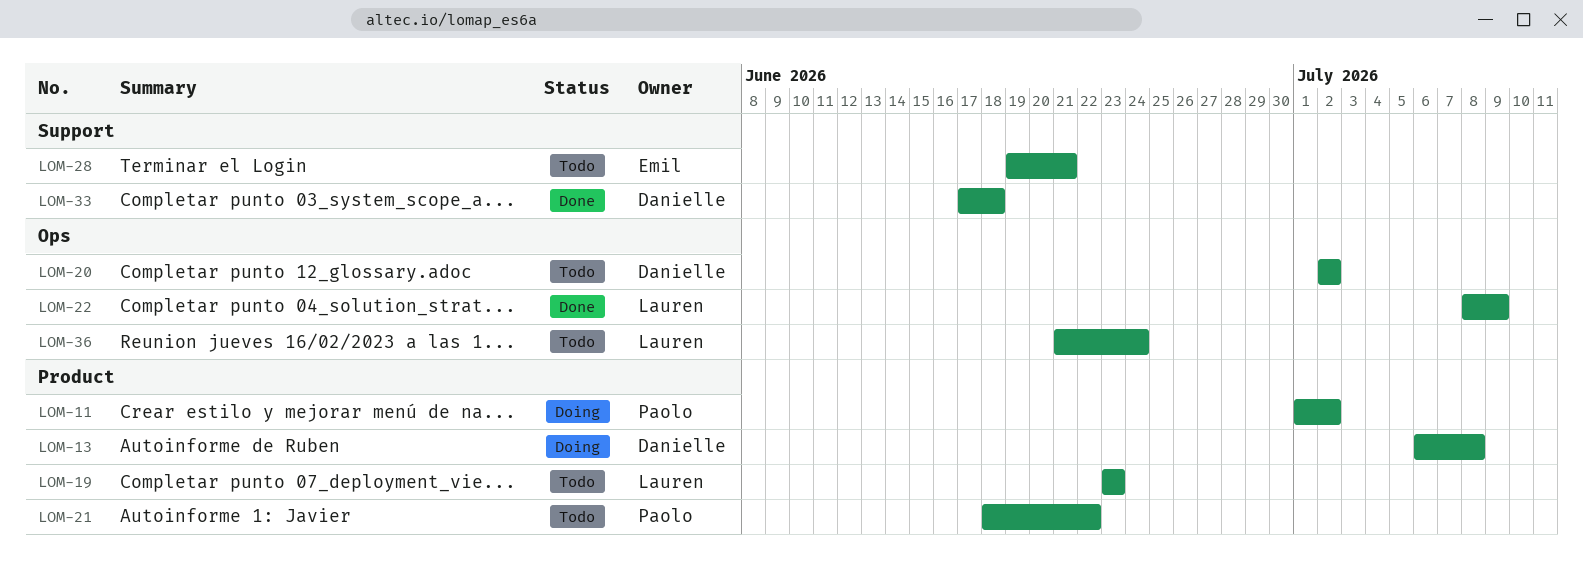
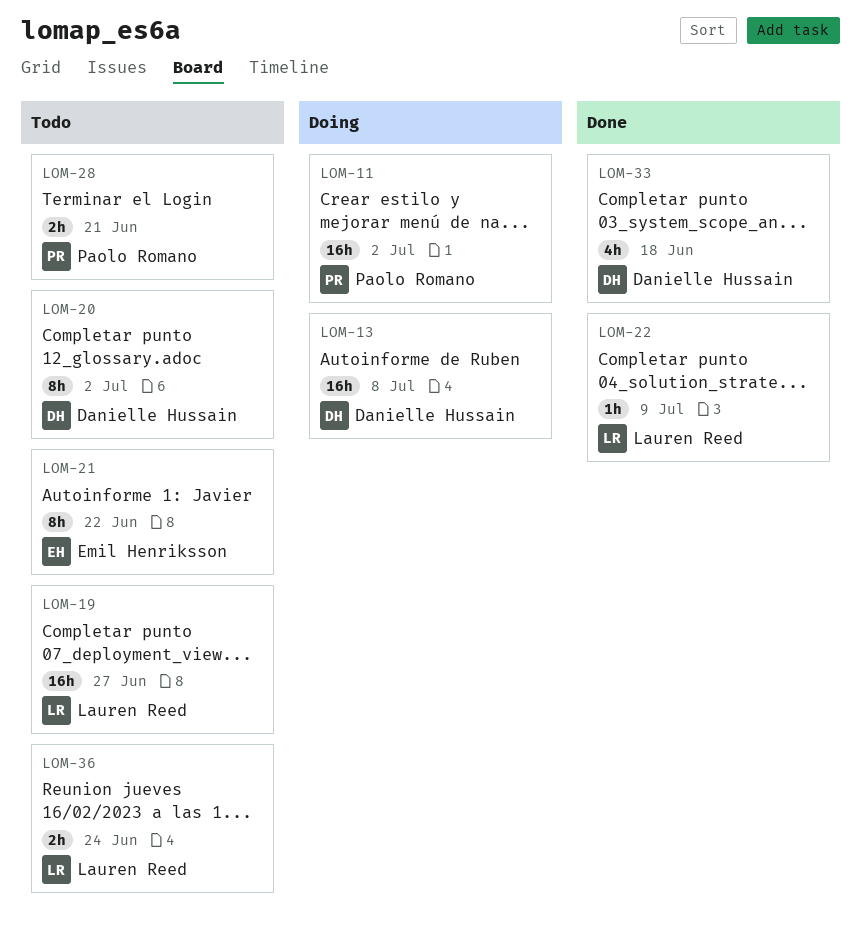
LOM-19, due: Jun 23 -> Jun 27
LOM-21, owner: Paolo Romano -> Emil Henriksson
LOM-28, owner: Emil Henriksson -> Paolo Romano

